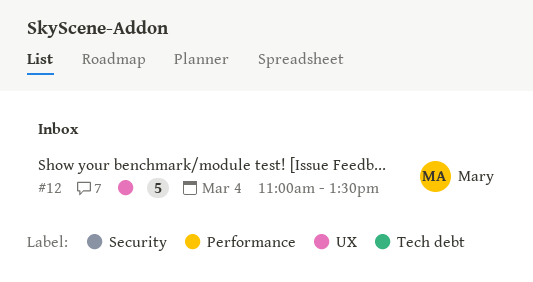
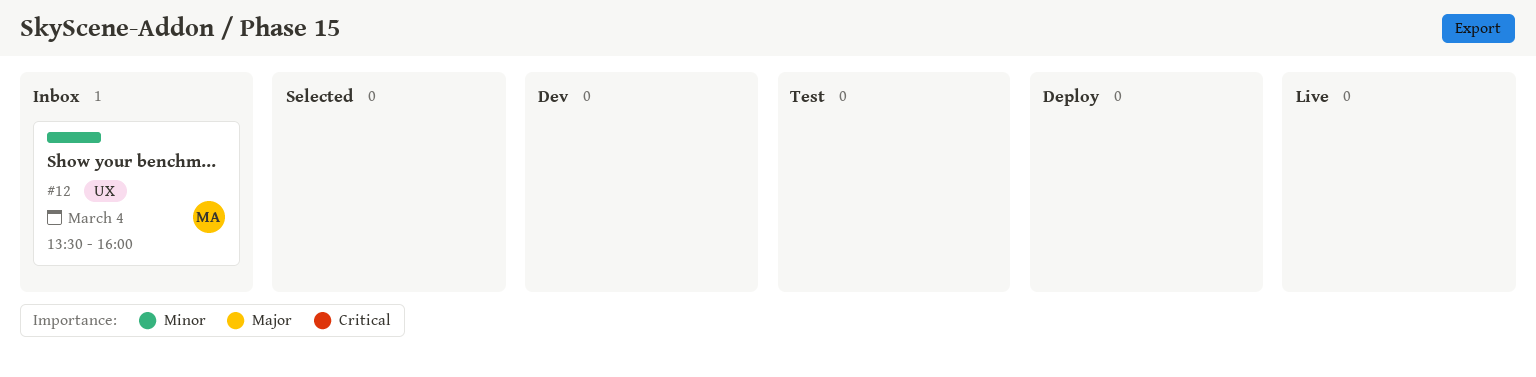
#12, begins: 11:00 -> 13:30
#12, ends: 13:30 -> 16:00

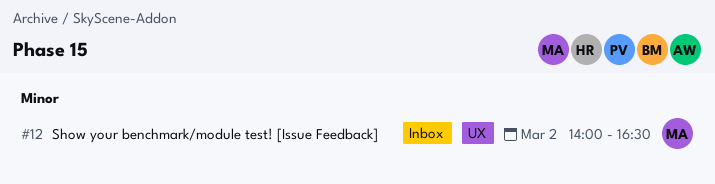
#12, day: Mar 4 -> Mar 2
#12, begins: 13:30 -> 14:00
#12, ends: 16:00 -> 16:30

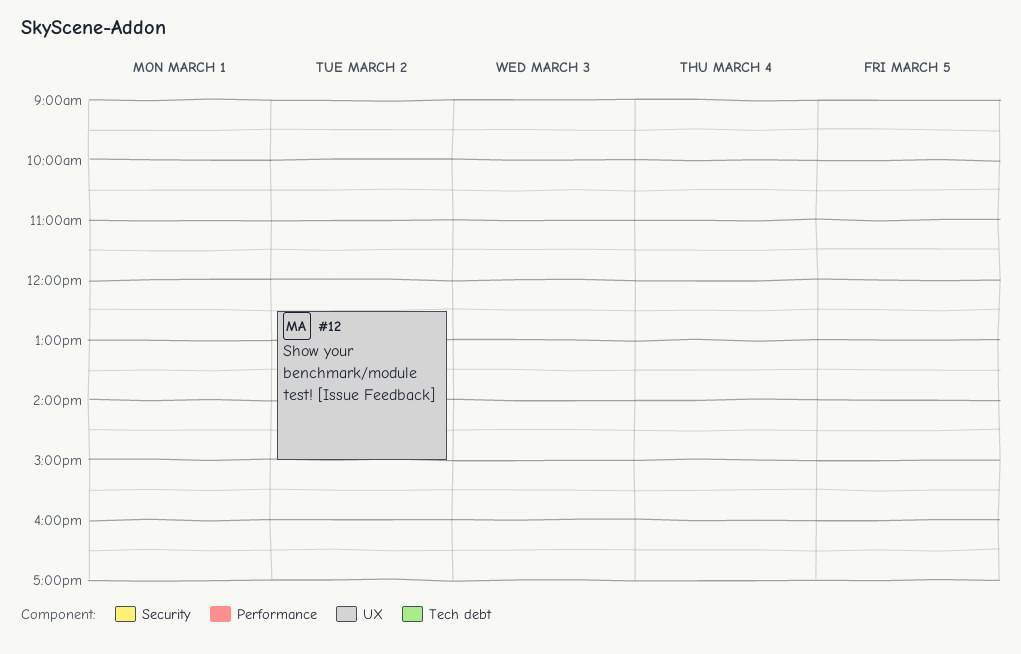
#12, begins: 14:00 -> 12:30
#12, ends: 16:30 -> 15:00

